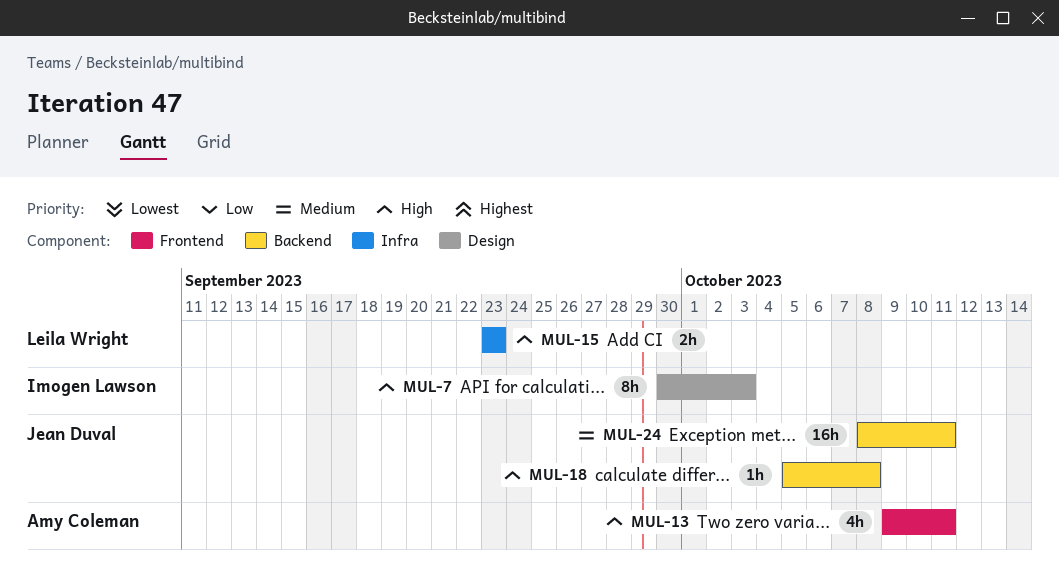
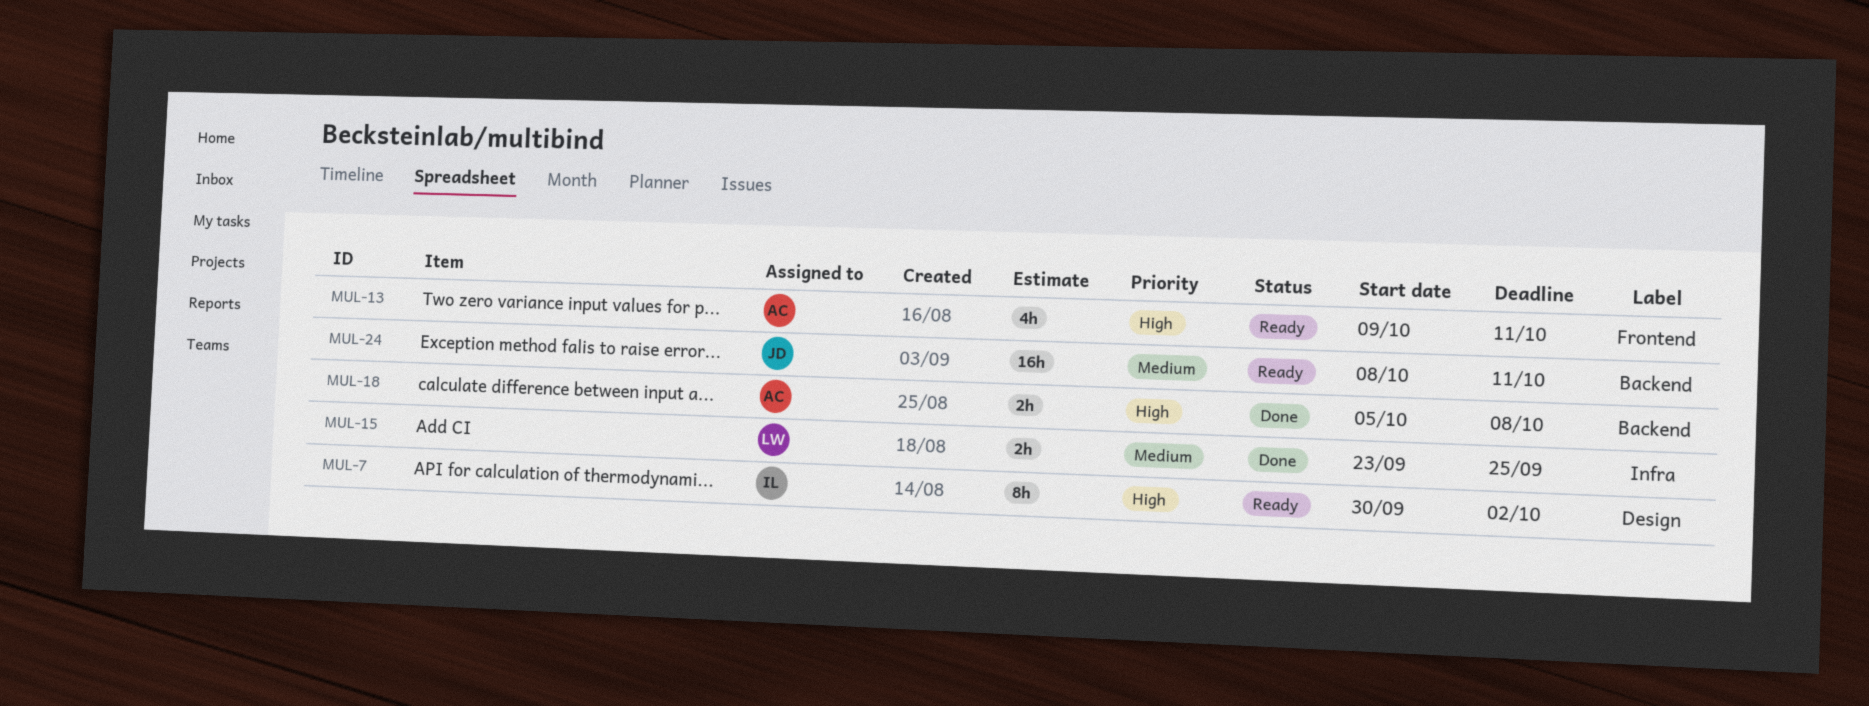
MUL-7, due: Oct 3 -> Oct 2
MUL-15, priority: High -> Medium
MUL-15, due: Sep 23 -> Sep 25
MUL-18, owner: Jean Duval -> Amy Coleman
MUL-18, estimate: 1h -> 2h

